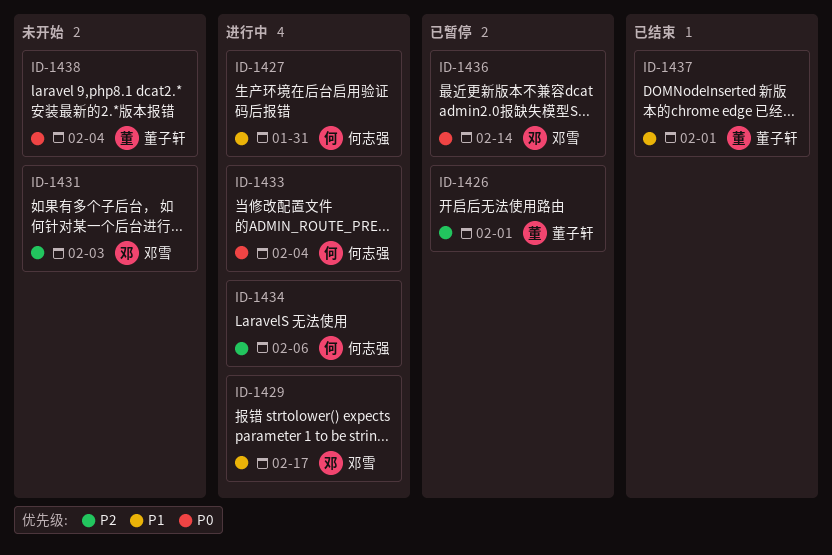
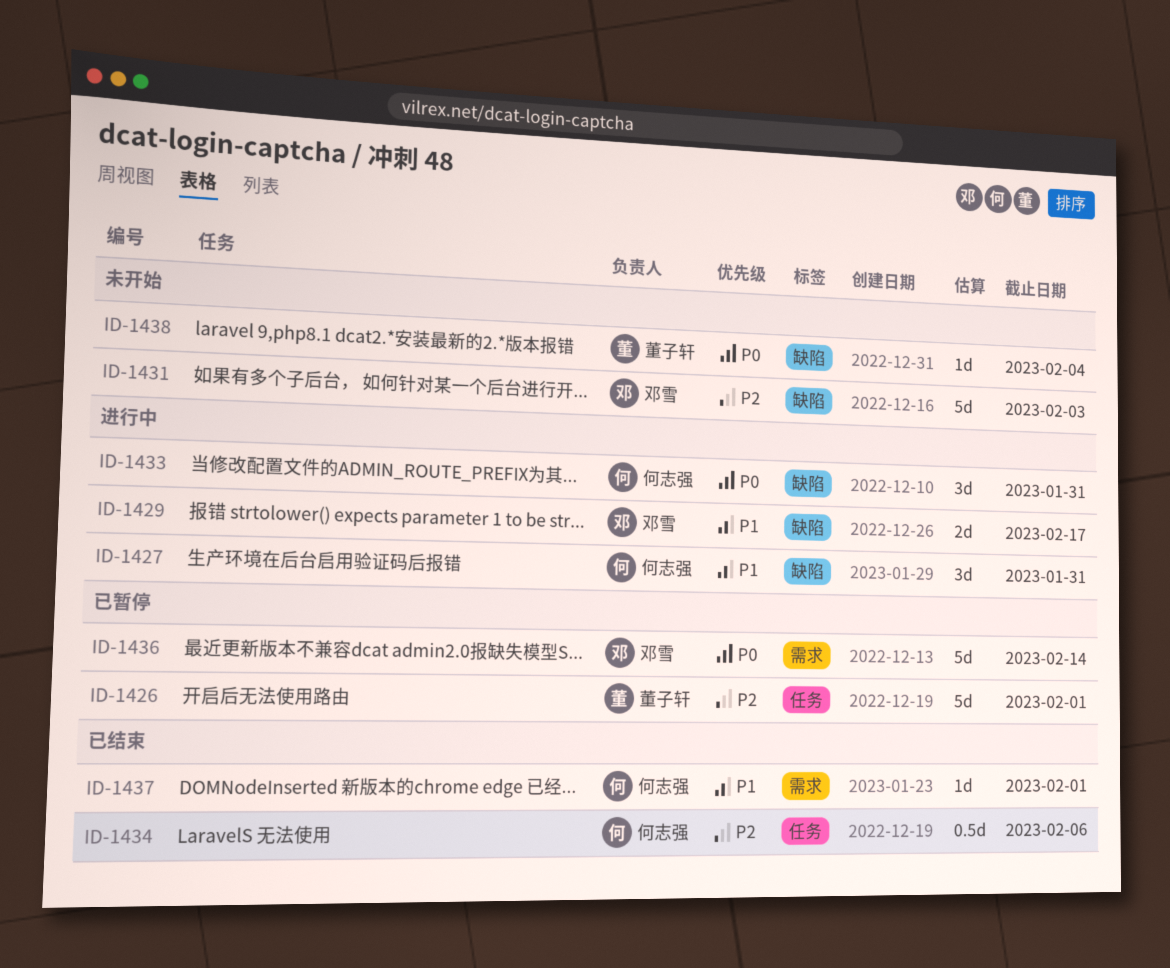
ID-1433, due: Feb 4 -> Jan 31
ID-1434, status: 进行中 -> 已结束
ID-1437, owner: 董子轩 -> 何志强

